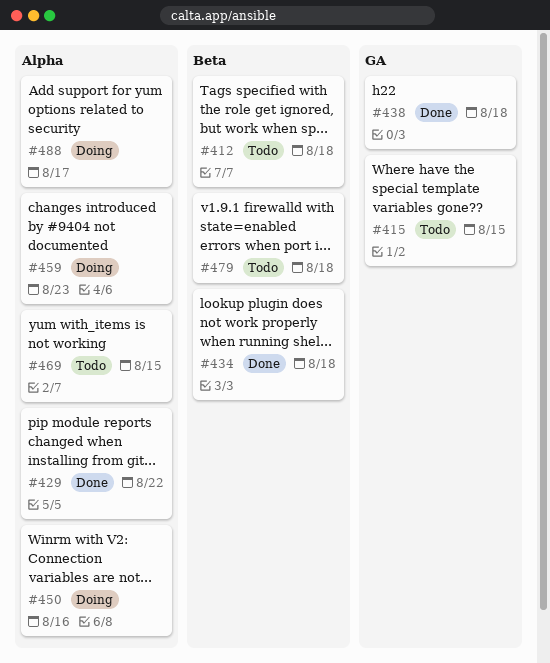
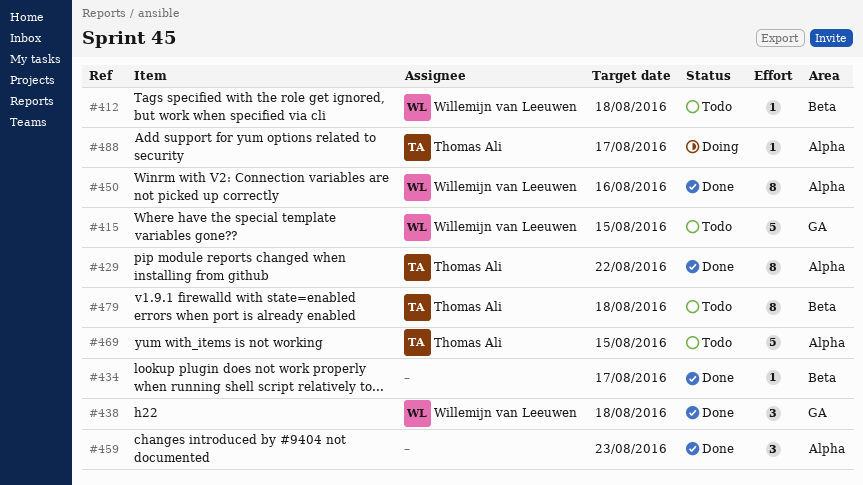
#434, due: Aug 18 -> Aug 17
#450, status: Doing -> Done
#459, status: Doing -> Done

